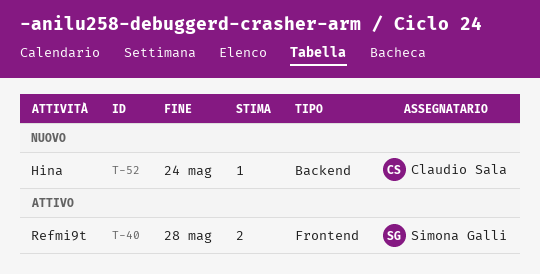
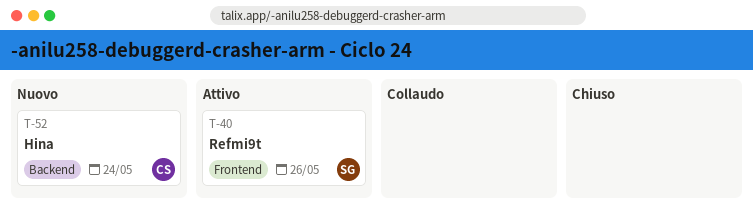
T-40, due: May 28 -> May 26

